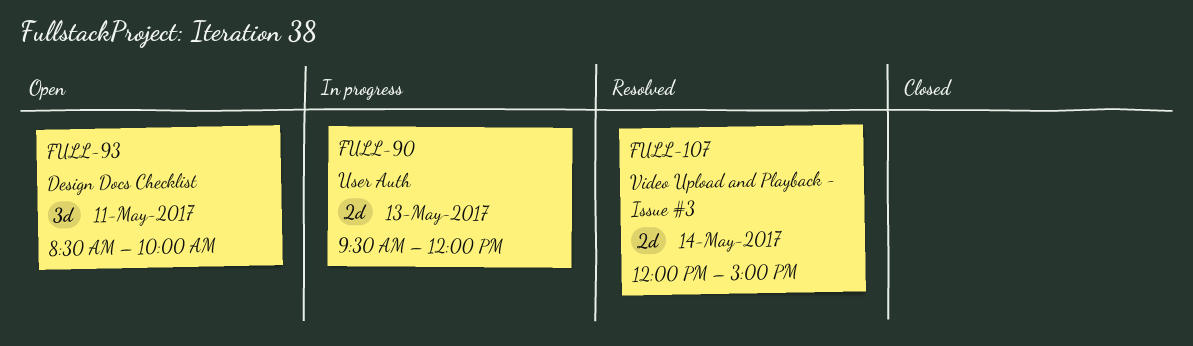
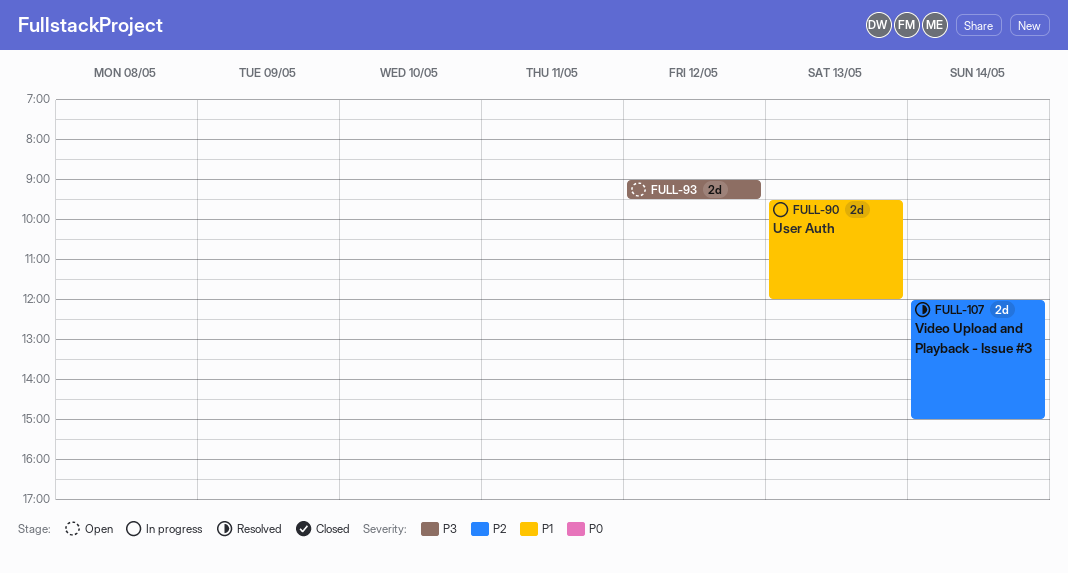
FULL-93, estimate: 3d -> 2d
FULL-93, day: May 11 -> May 12
FULL-93, begins: 08:30 -> 09:00
FULL-93, ends: 10:00 -> 09:30

